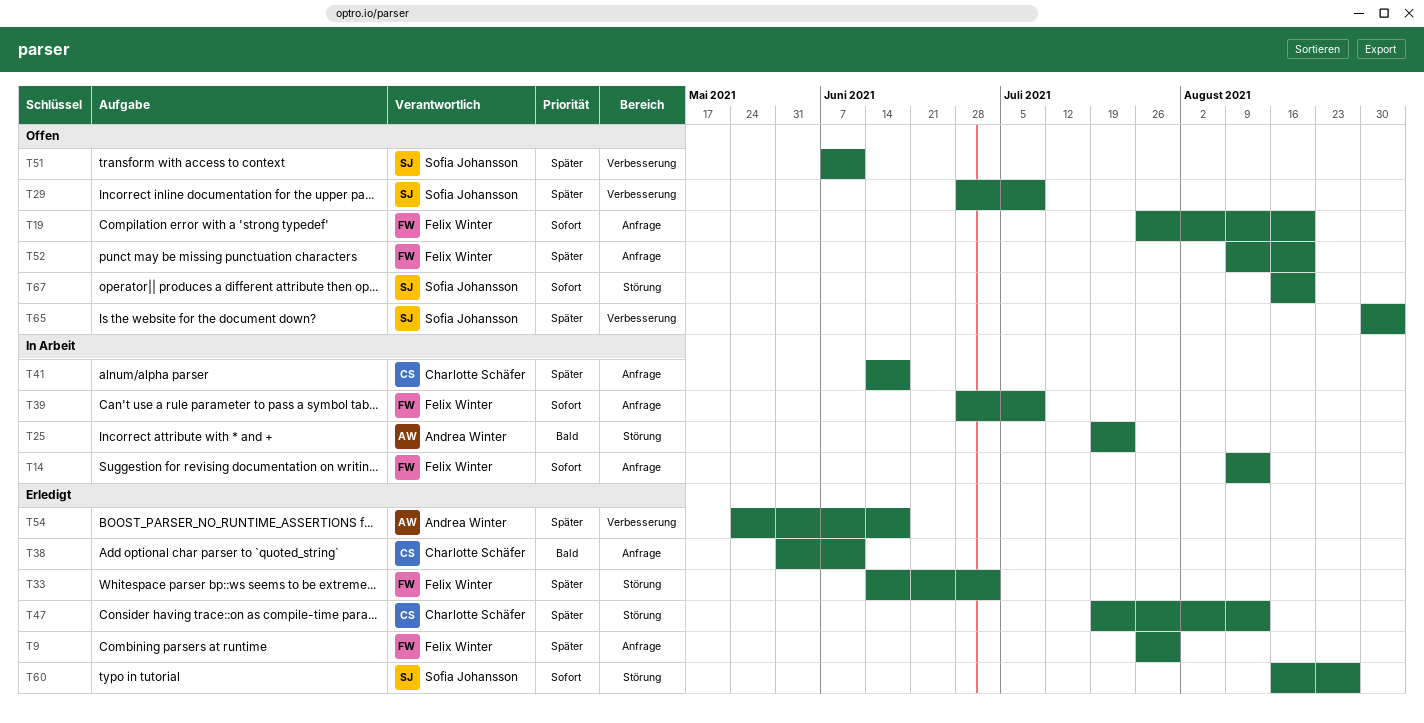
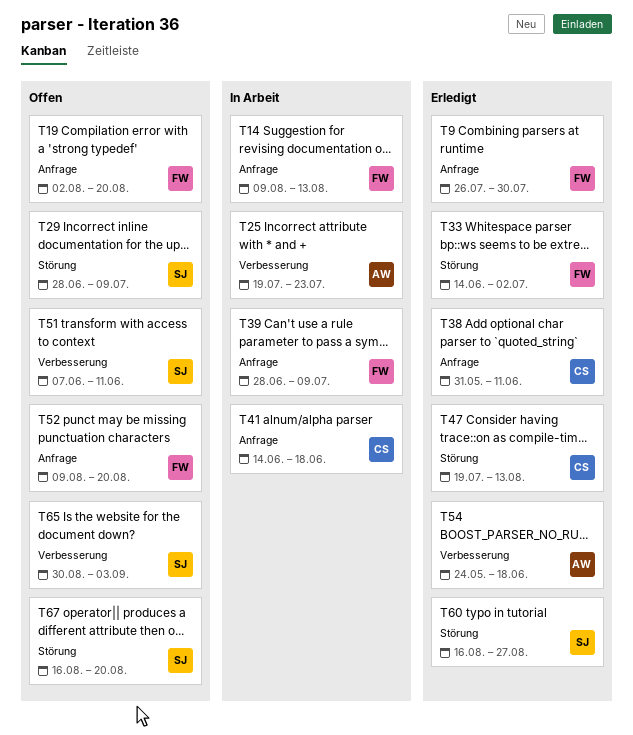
T19, start: Jul 26 -> Aug 2
T25, label: Störung -> Verbesserung
T29, label: Verbesserung -> Störung

